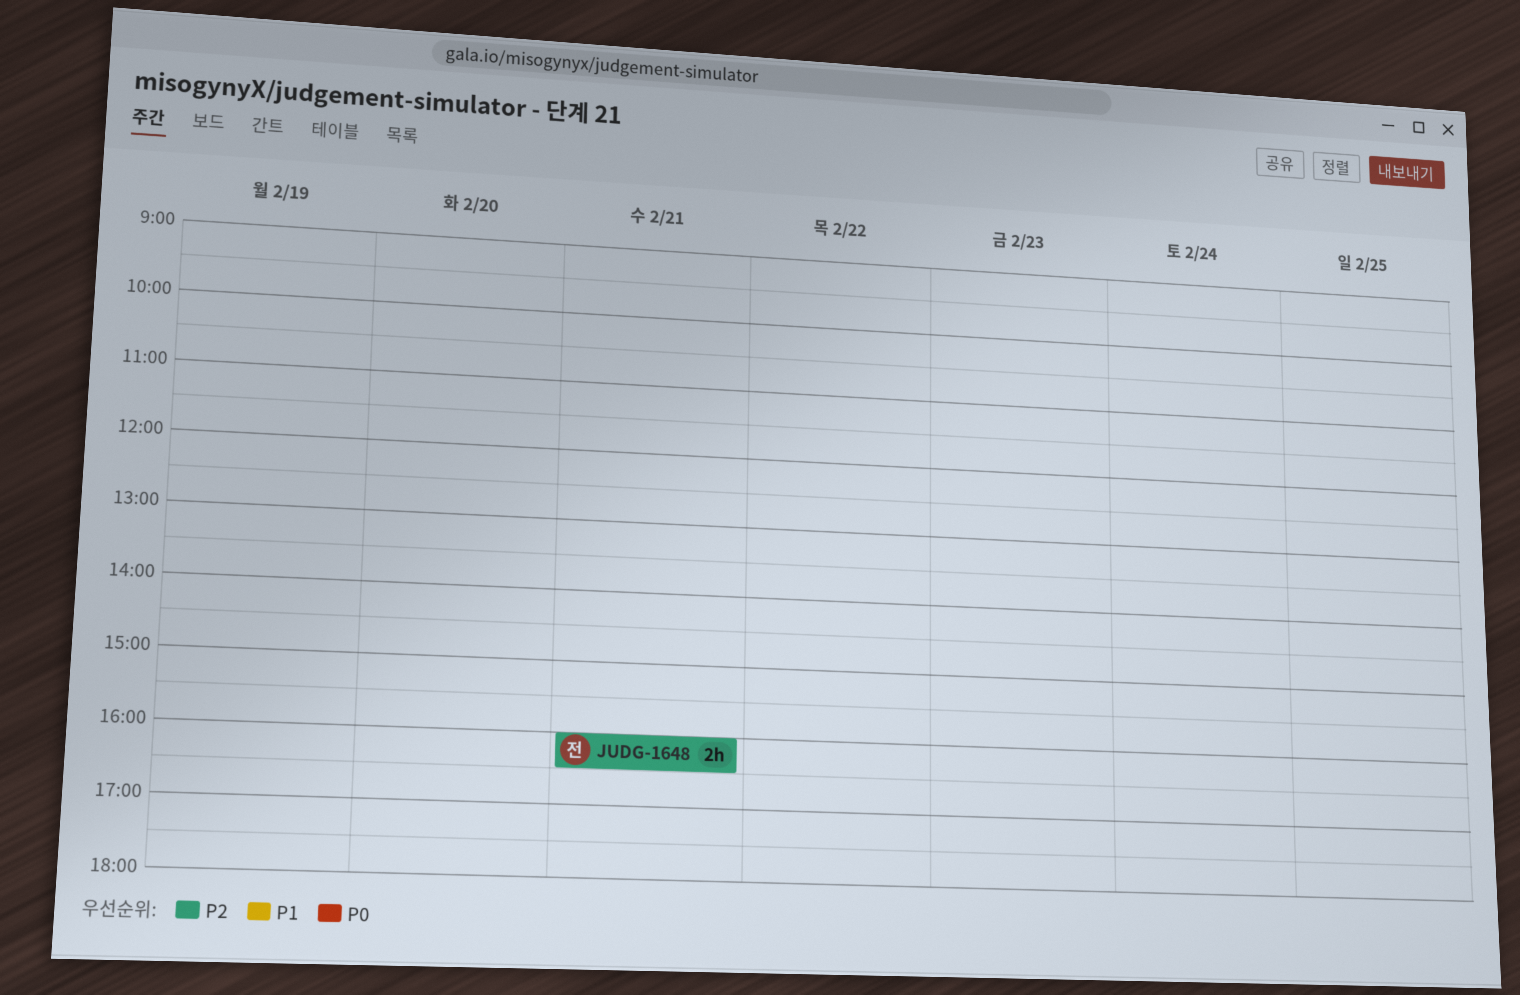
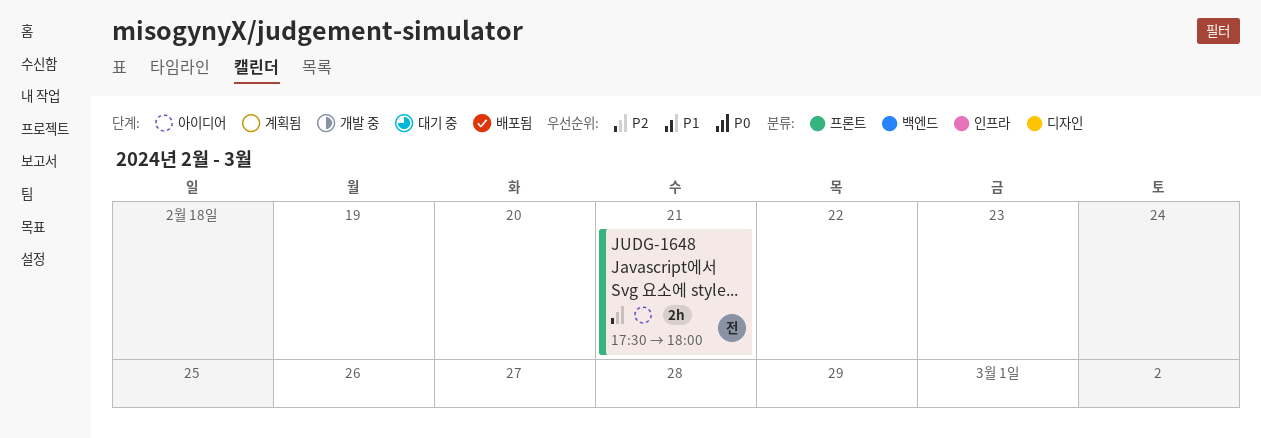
JUDG-1648, begins: 16:00 -> 17:30
JUDG-1648, ends: 16:30 -> 18:00

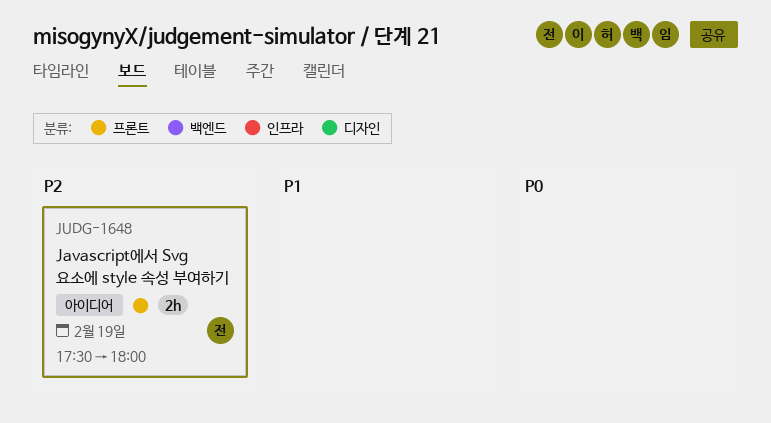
JUDG-1648, day: Feb 21 -> Feb 19

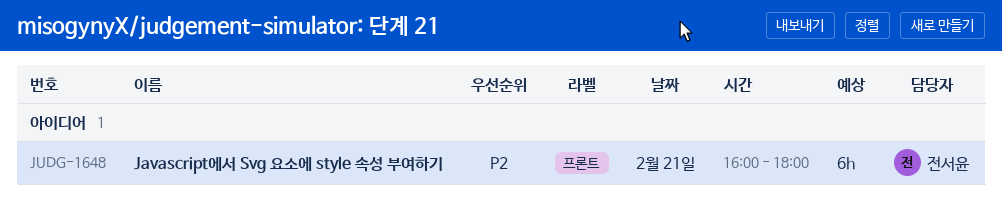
JUDG-1648, estimate: 2h -> 6h
JUDG-1648, day: Feb 19 -> Feb 21
JUDG-1648, begins: 17:30 -> 16:00

